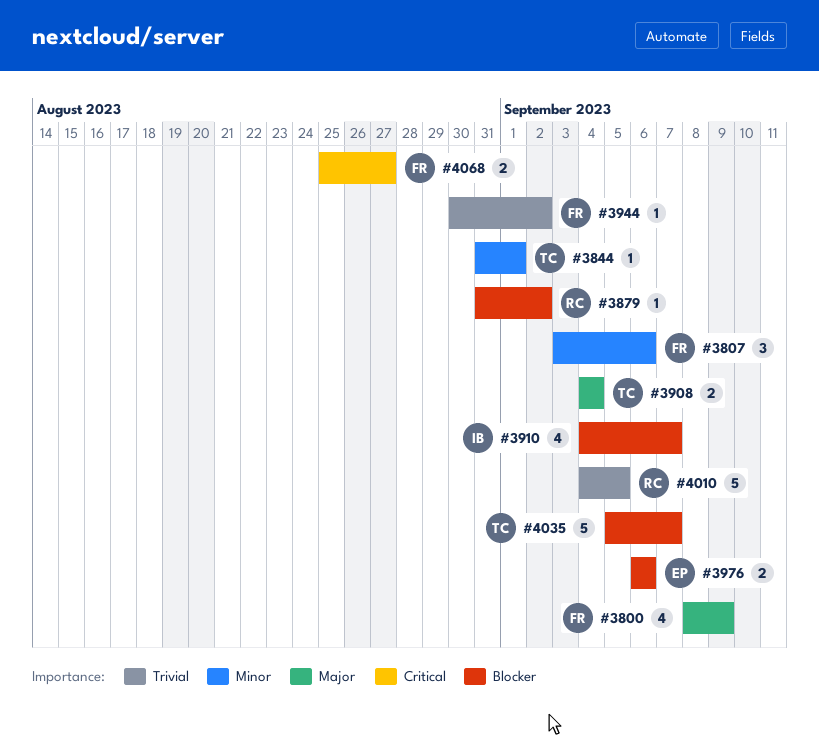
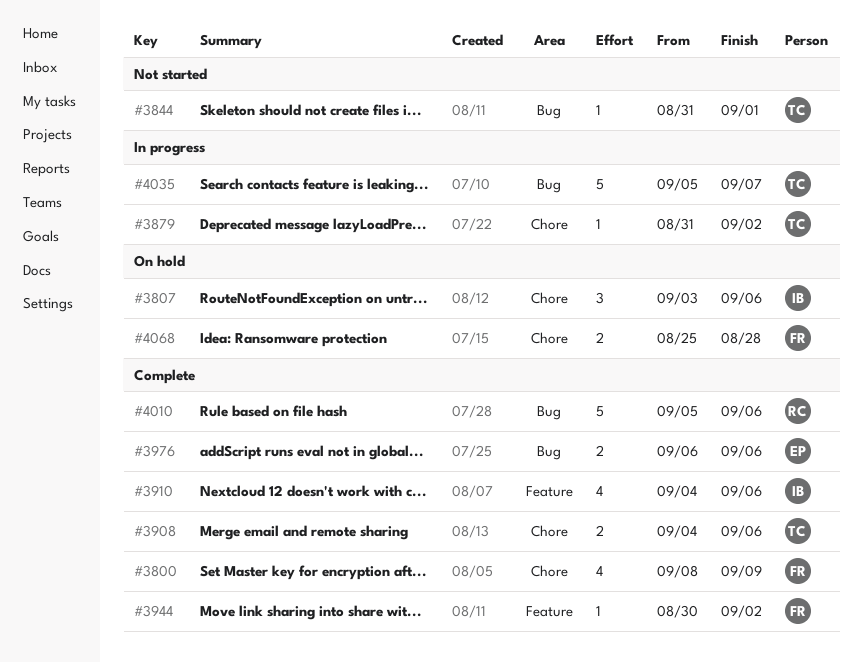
#3807, owner: FR -> IB
#3879, owner: RC -> TC
#3908, due: Sep 4 -> Sep 6
#3910, due: Sep 7 -> Sep 6
#4010, start: Sep 4 -> Sep 5
#4010, due: Sep 5 -> Sep 6
#4068, due: Aug 27 -> Aug 28

